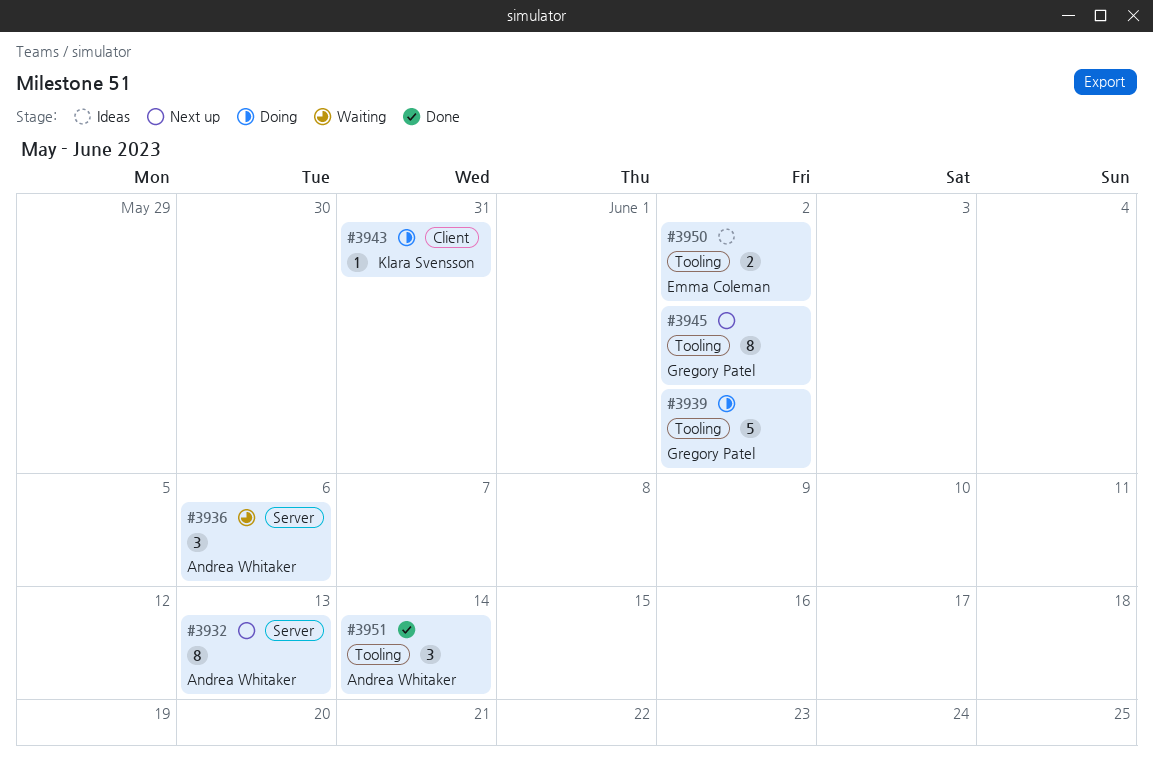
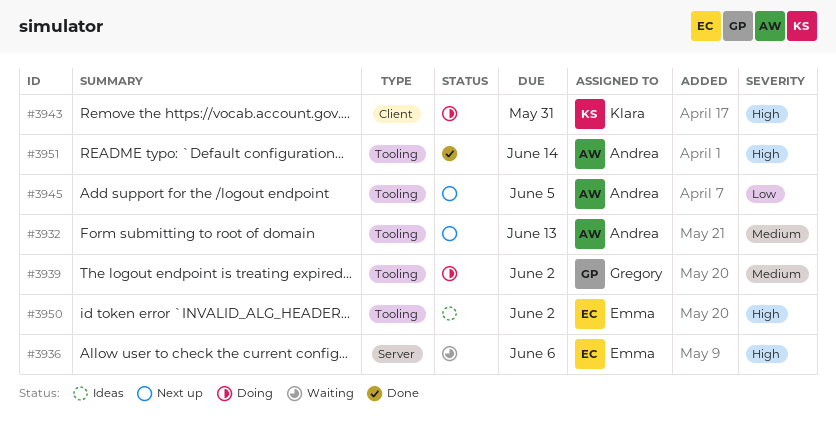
#3932, label: Server -> Tooling
#3936, owner: Andrea Whitaker -> Emma Coleman
#3945, owner: Gregory Patel -> Andrea Whitaker
#3945, due: Jun 2 -> Jun 5

